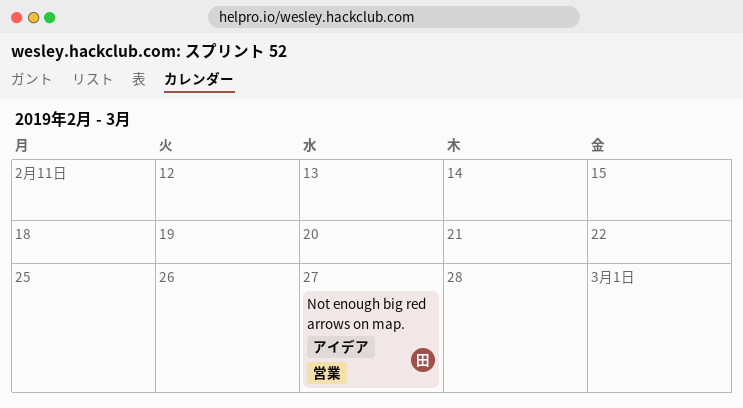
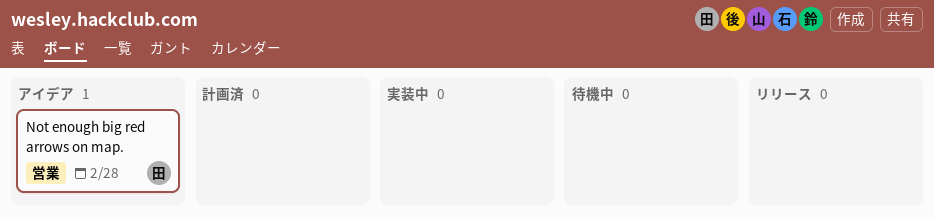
Not enough big red arrows on map., due: Feb 27 -> Feb 28

